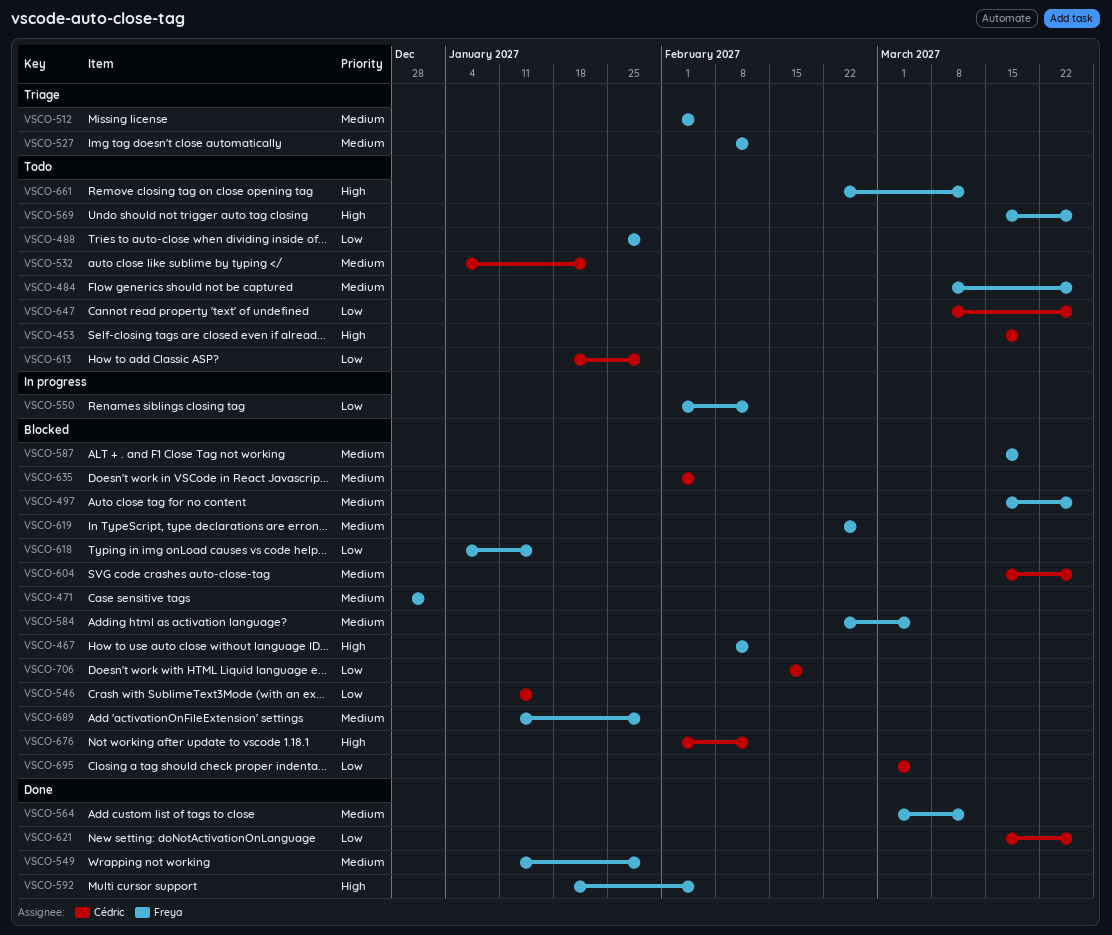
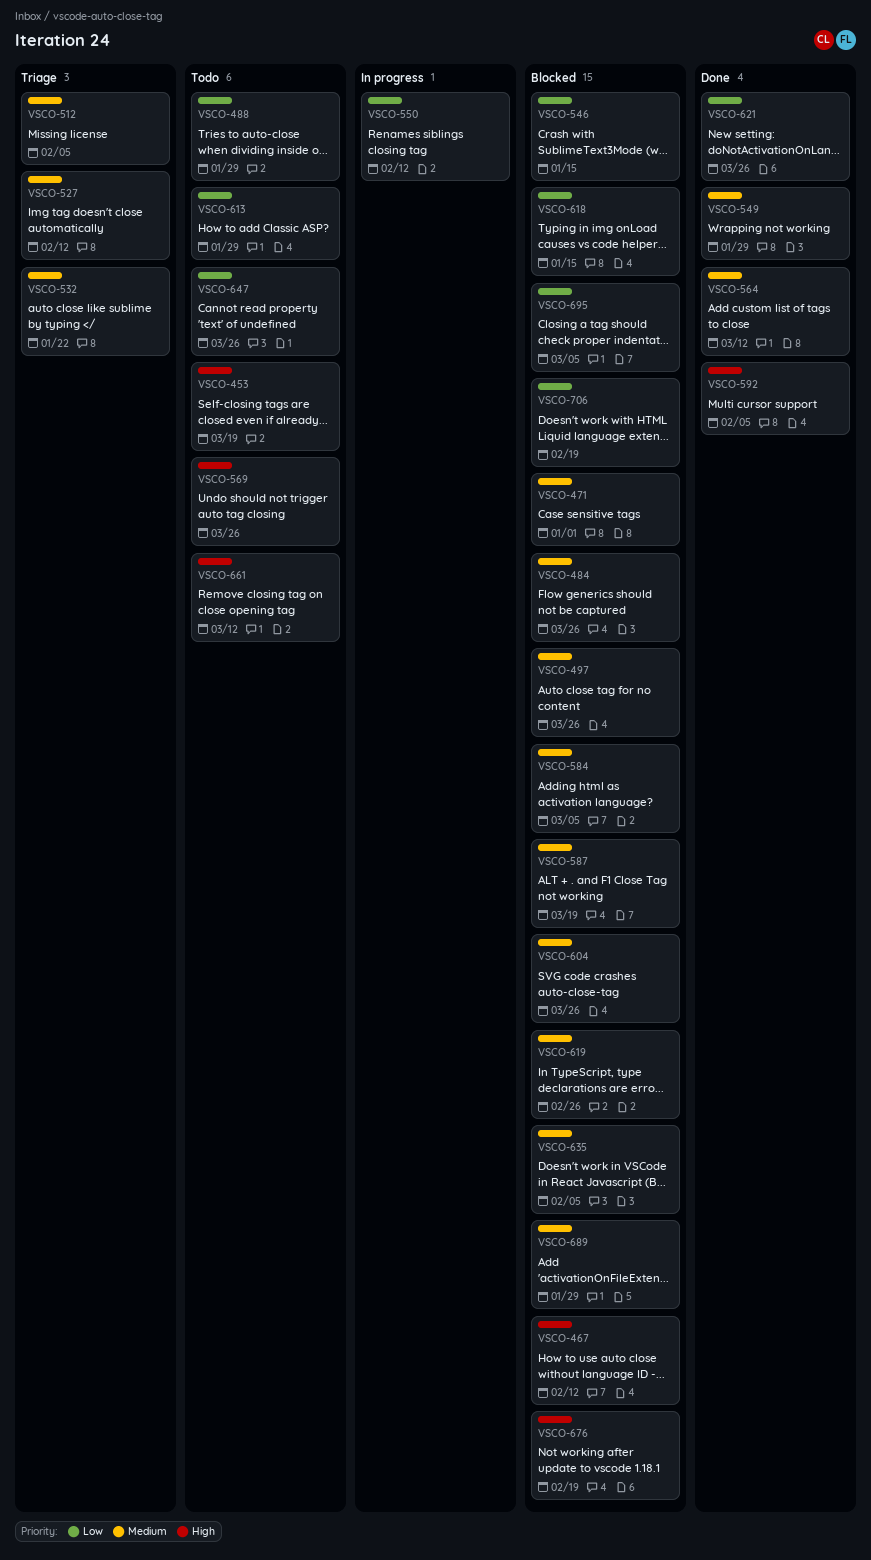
VSCO-484, status: Todo -> Blocked
VSCO-532, status: Todo -> Triage
VSCO-676, due: Feb 12 -> Feb 19

